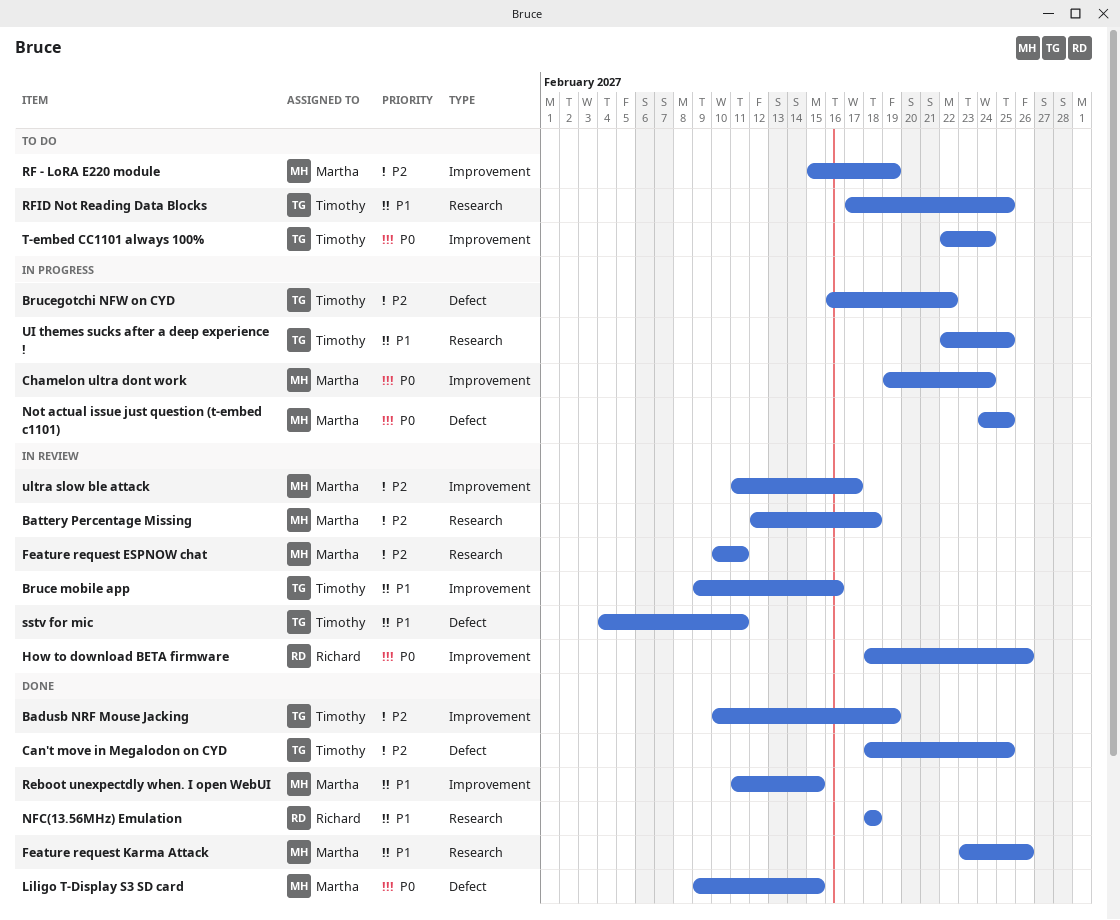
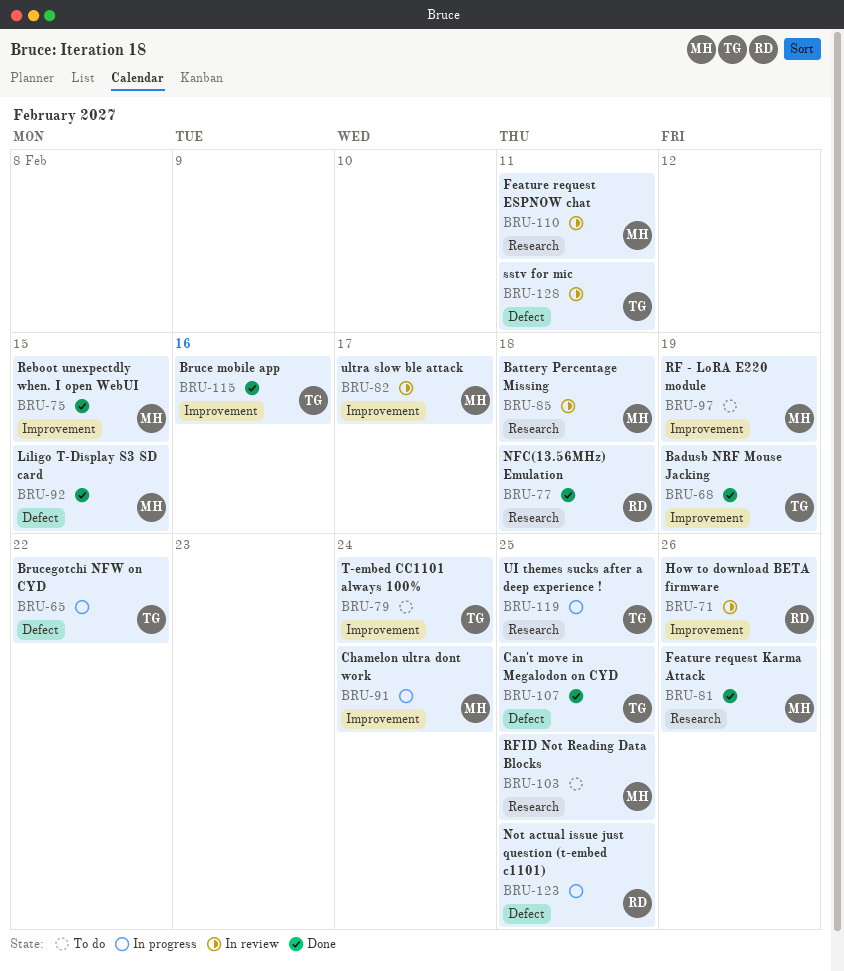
Bruce mobile app, status: In review -> Done
Not actual issue just question (t-embed c1101), owner: Martha -> Richard
RFID Not Reading Data Blocks, owner: Timothy -> Martha

